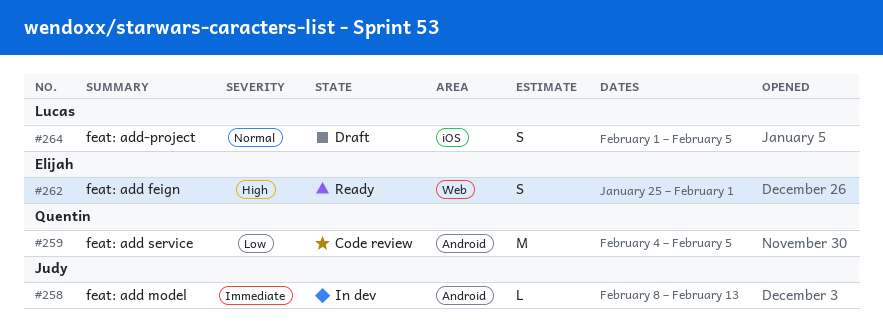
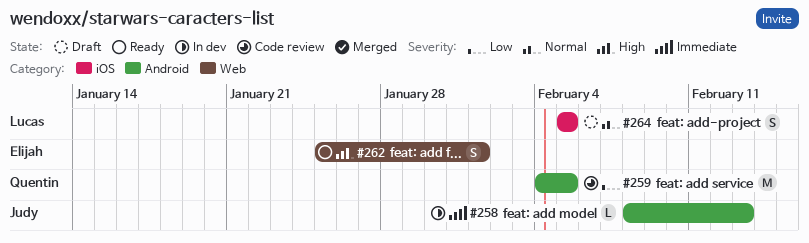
#264, start: Feb 1 -> Feb 5

